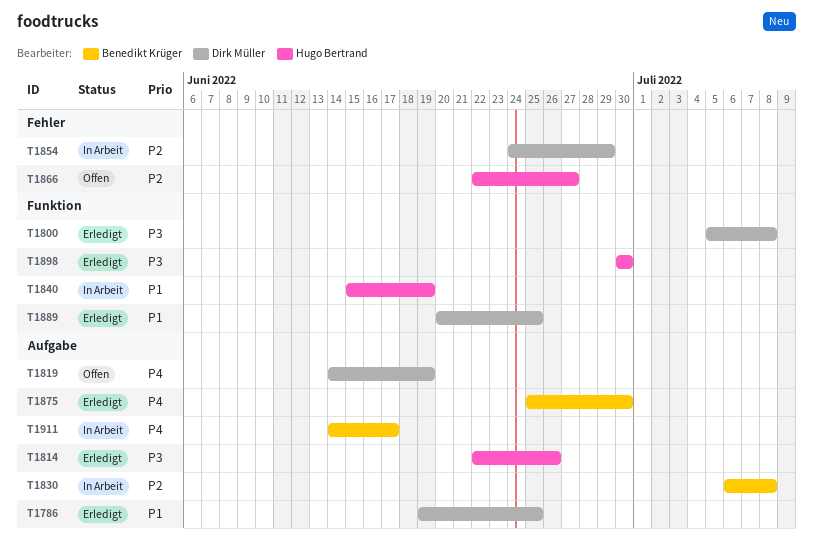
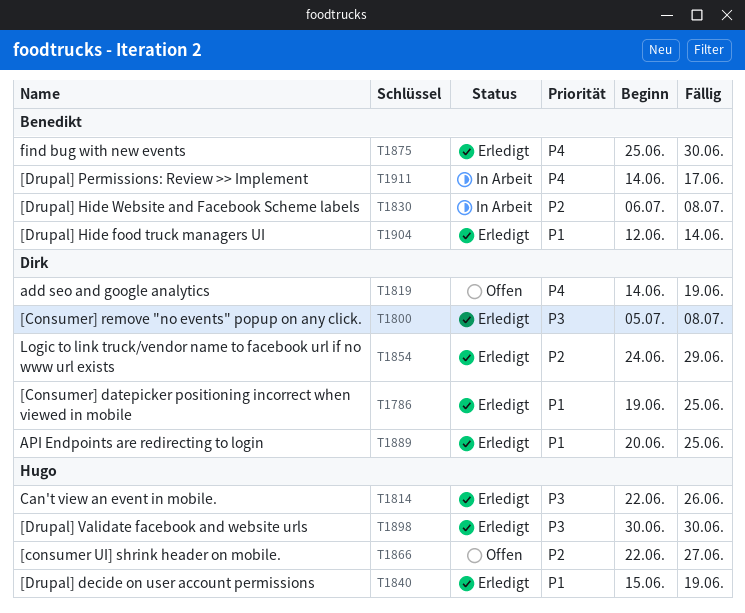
T1840, status: In Arbeit -> Erledigt
T1854, status: In Arbeit -> Erledigt
T1904: none -> present

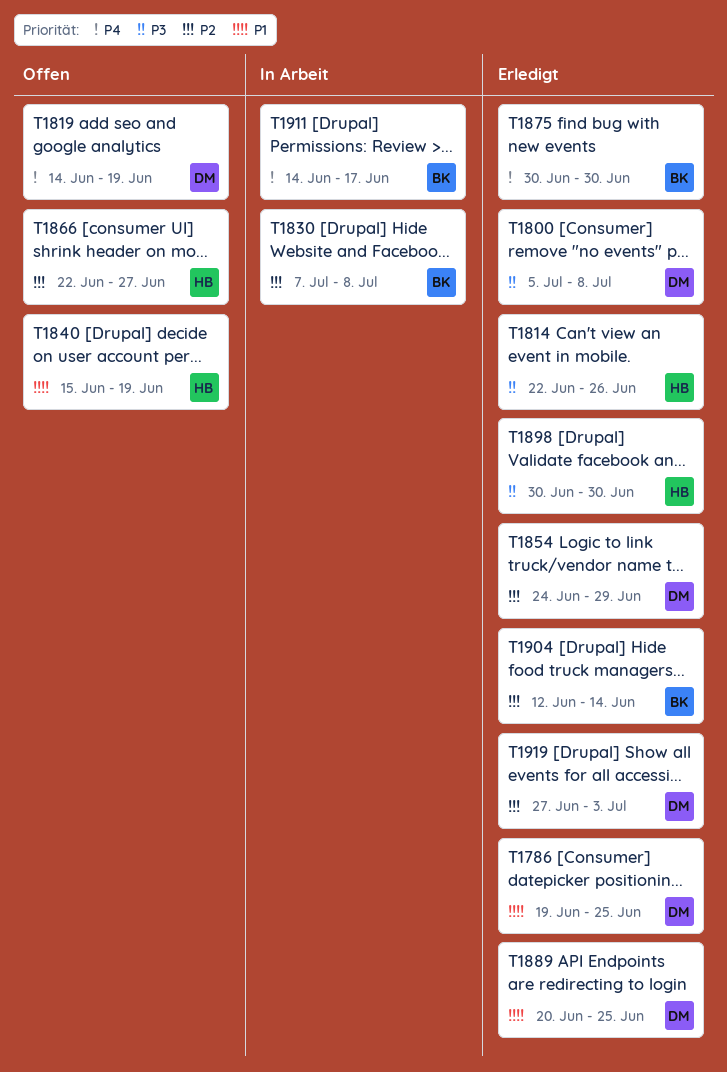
T1830, start: Jul 6 -> Jul 7
T1840, status: Erledigt -> Offen
T1875, start: Jun 25 -> Jun 30
T1904, priority: P1 -> P2
T1919: none -> present

